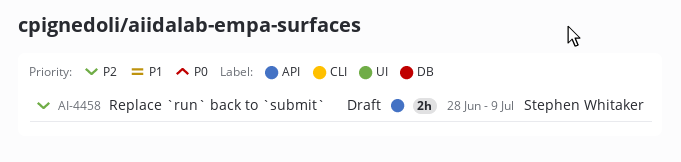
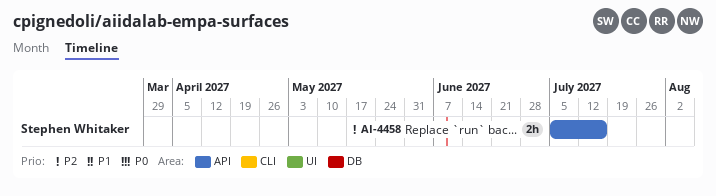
AI-4458, start: Jun 28 -> Jul 5
AI-4458, due: Jul 9 -> Jul 16

